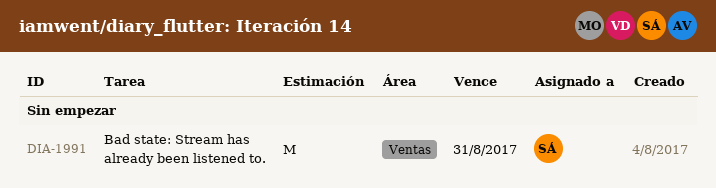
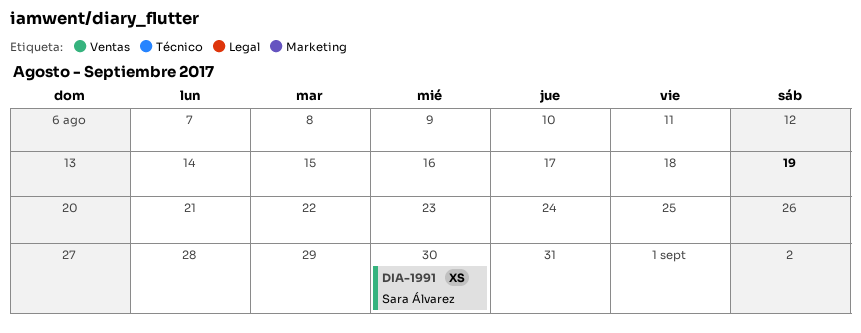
DIA-1991, estimate: M -> XS
DIA-1991, due: Aug 31 -> Aug 30

